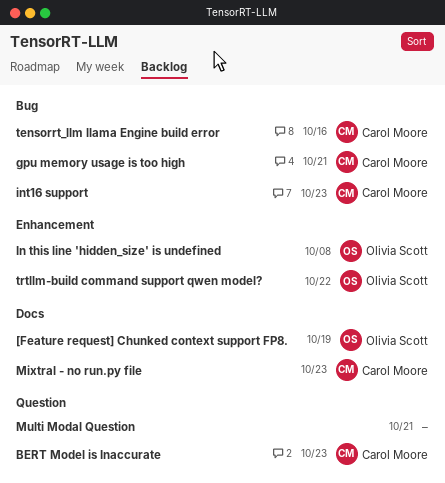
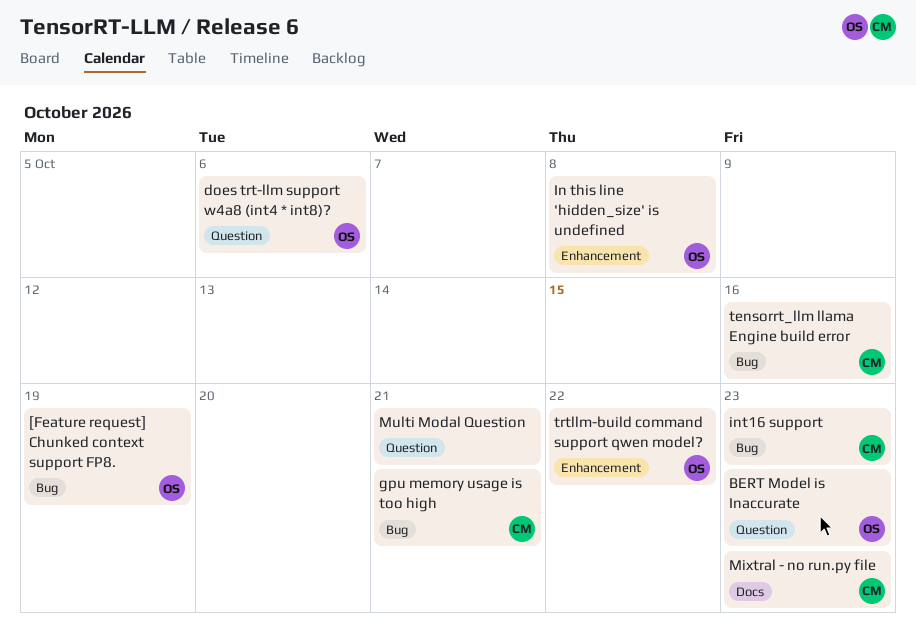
[Feature request] Chunked context support FP8., label: Docs -> Bug
BERT Model is Inaccurate, owner: Carol Moore -> Olivia Scott
does trt-llm support w4a8 (int4 * int8)?: none -> present

